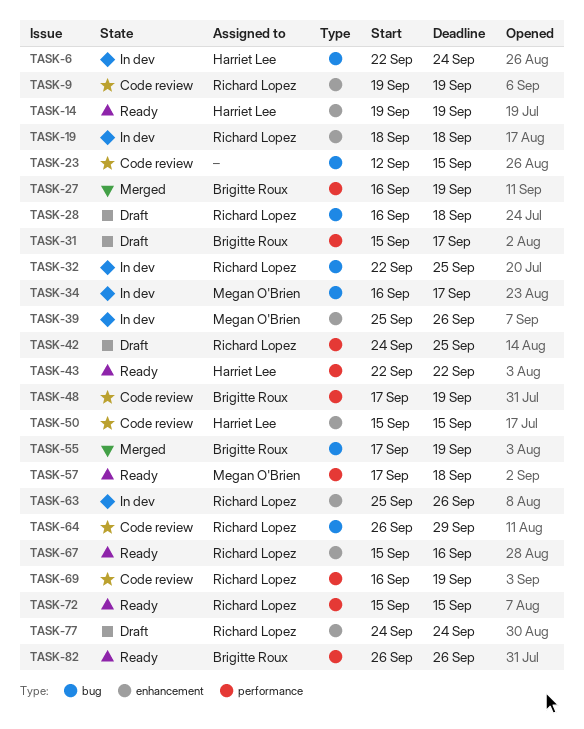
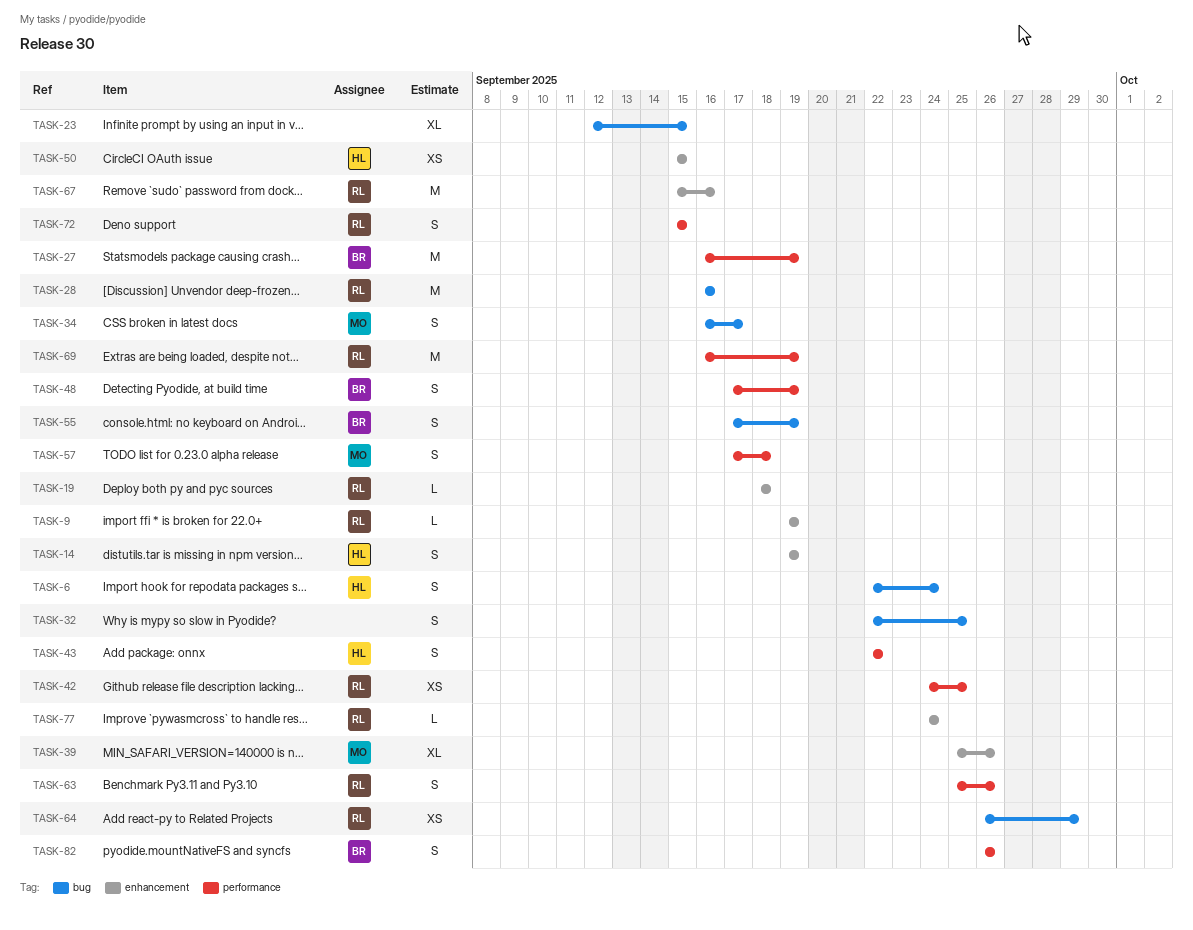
TASK-28, due: Sep 18 -> Sep 16
TASK-31: present -> none
TASK-32, owner: Richard Lopez -> none
TASK-63, label: enhancement -> performance

